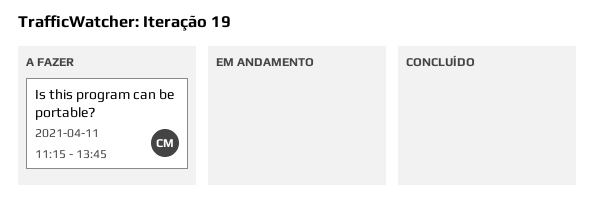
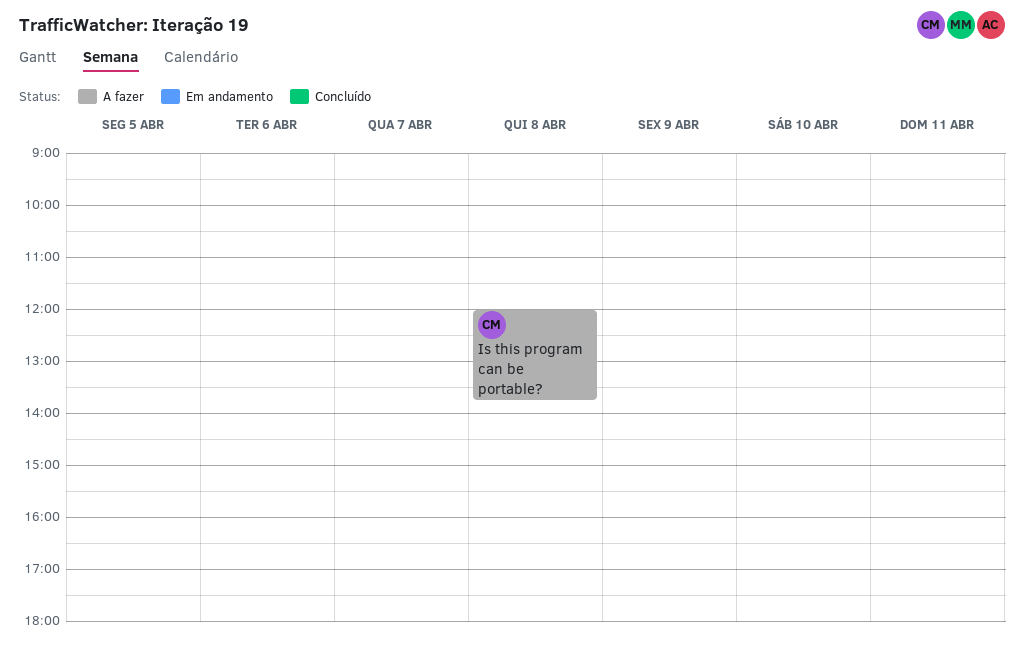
Is this program can be portable?, day: Apr 11 -> Apr 8
Is this program can be portable?, begins: 11:15 -> 12:00

